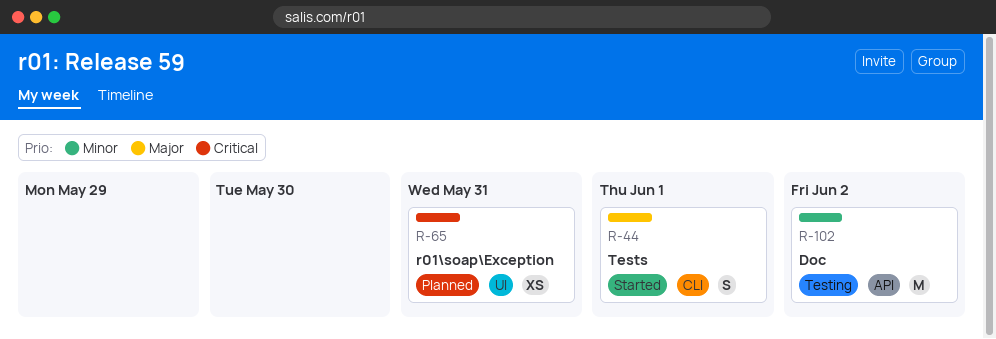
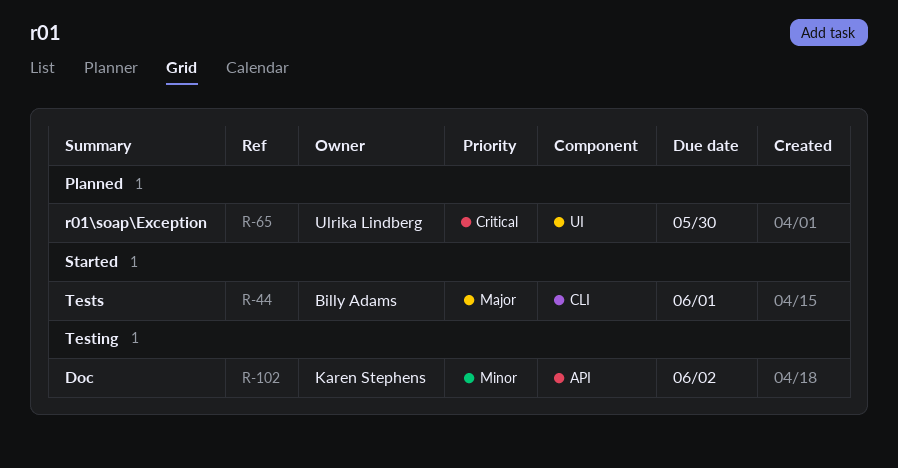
R-65, due: May 31 -> May 30

